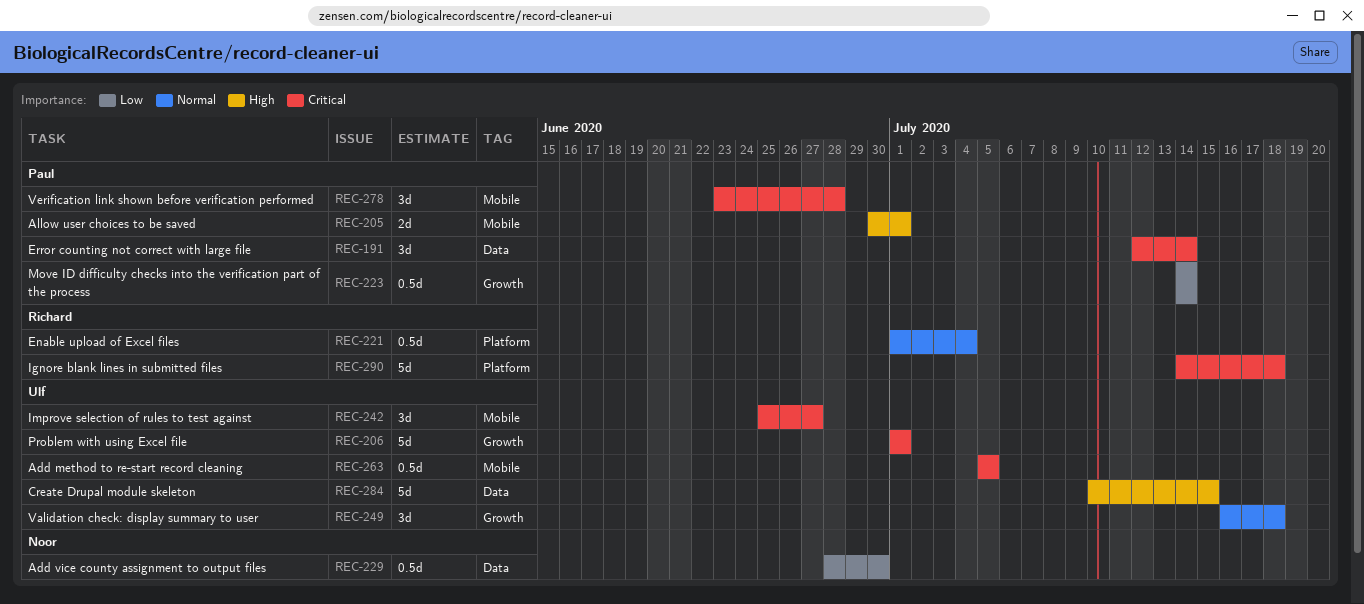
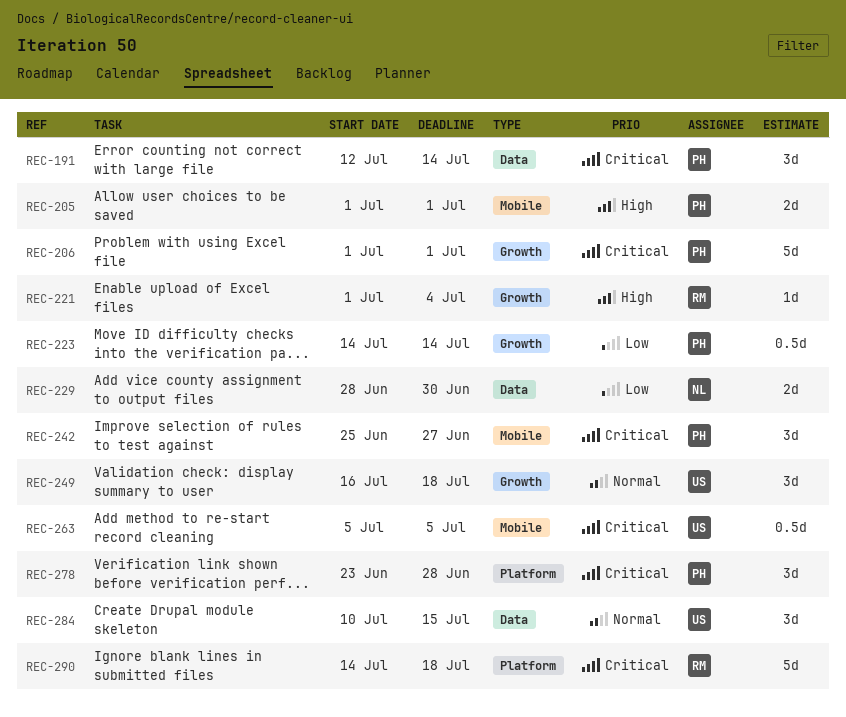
REC-205, start: Jun 30 -> Jul 1
REC-206, owner: Ulf -> Paul
REC-221, priority: Normal -> High
REC-221, label: Platform -> Growth
REC-221, estimate: 0.5d -> 1d
REC-229, estimate: 0.5d -> 2d
REC-242, owner: Ulf -> Paul
REC-278, label: Mobile -> Platform
REC-284, priority: High -> Normal
REC-284, estimate: 5d -> 3d

